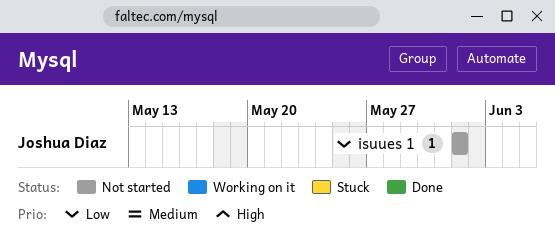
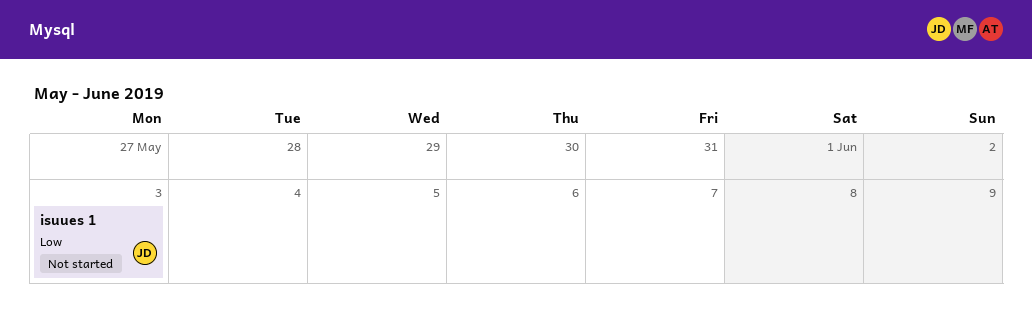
isuues 1, due: Jun 1 -> Jun 3

